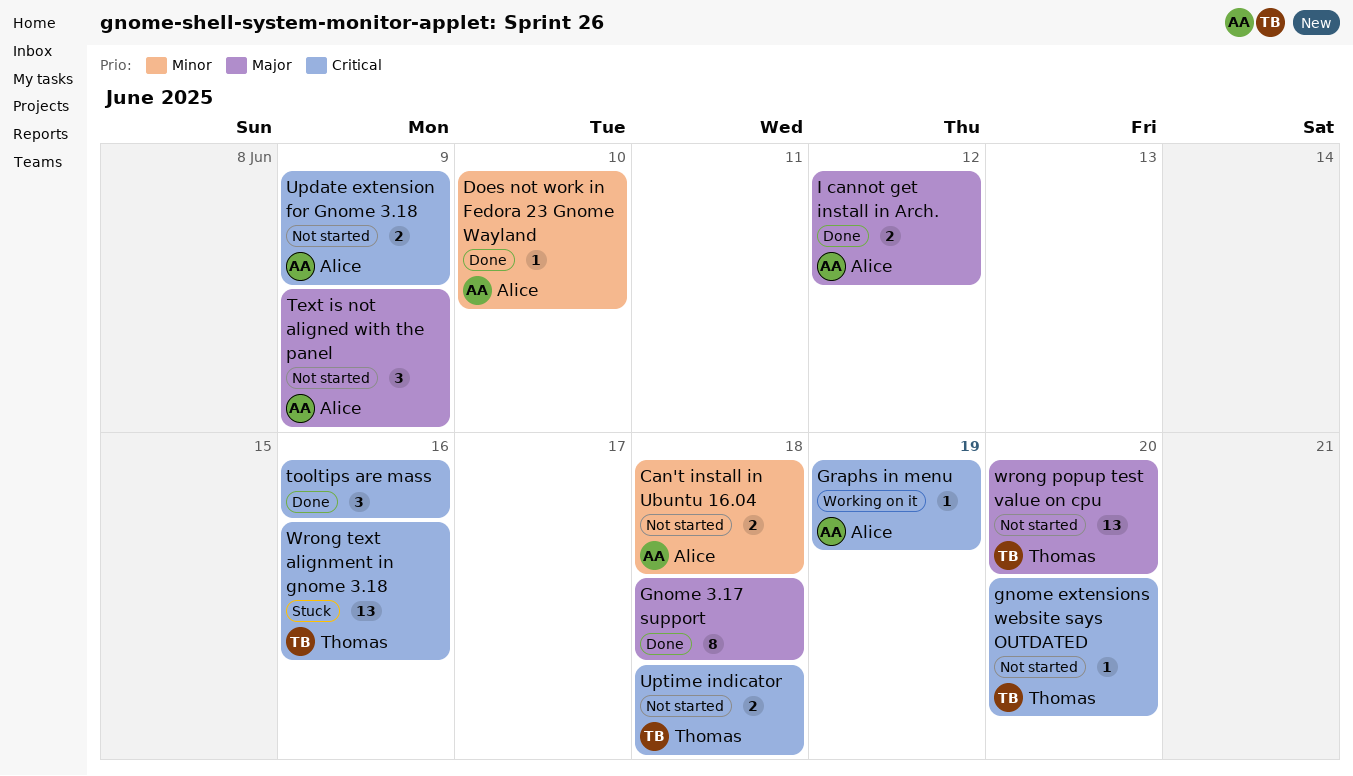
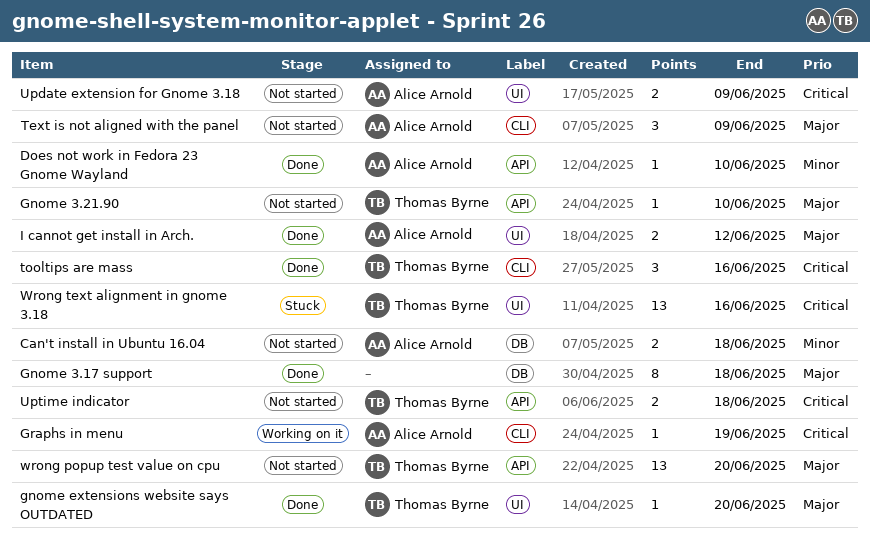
Gnome 3.21.90: none -> present
gnome extensions website says OUTDATED, status: Not started -> Done
gnome extensions website says OUTDATED, priority: Critical -> Major
tooltips are mass, owner: none -> Thomas Byrne

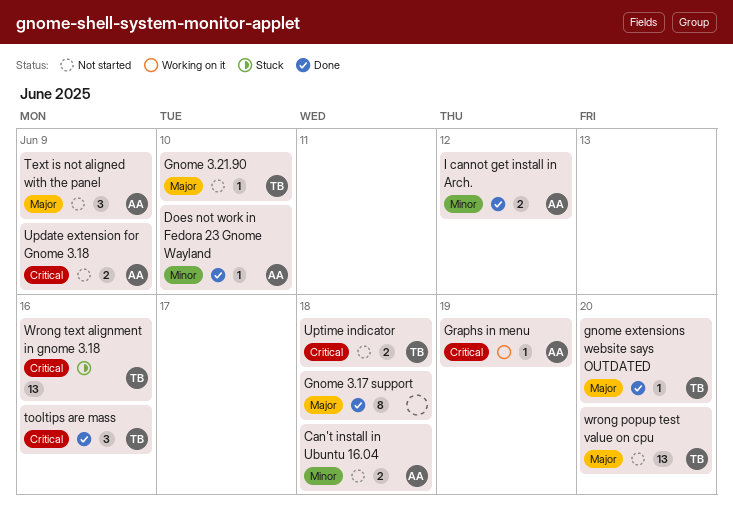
I cannot get install in Arch., priority: Major -> Minor

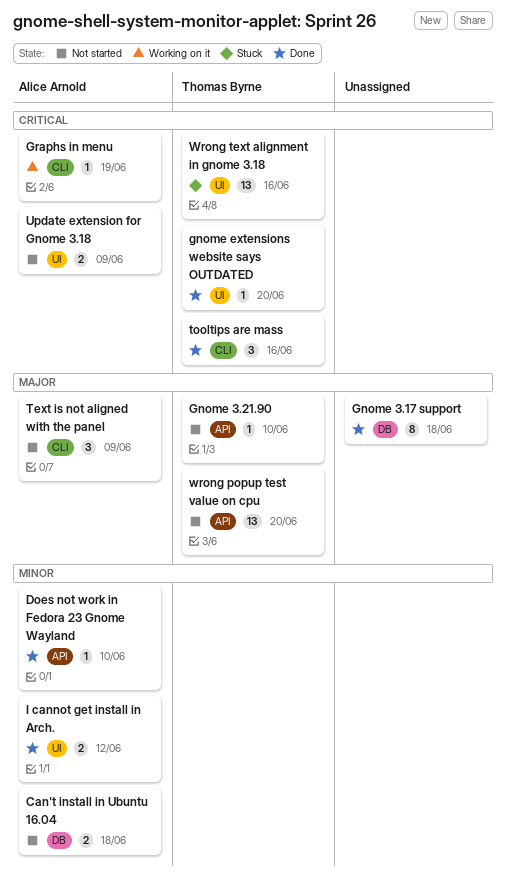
gnome extensions website says OUTDATED, priority: Major -> Critical
Uptime indicator: present -> none

